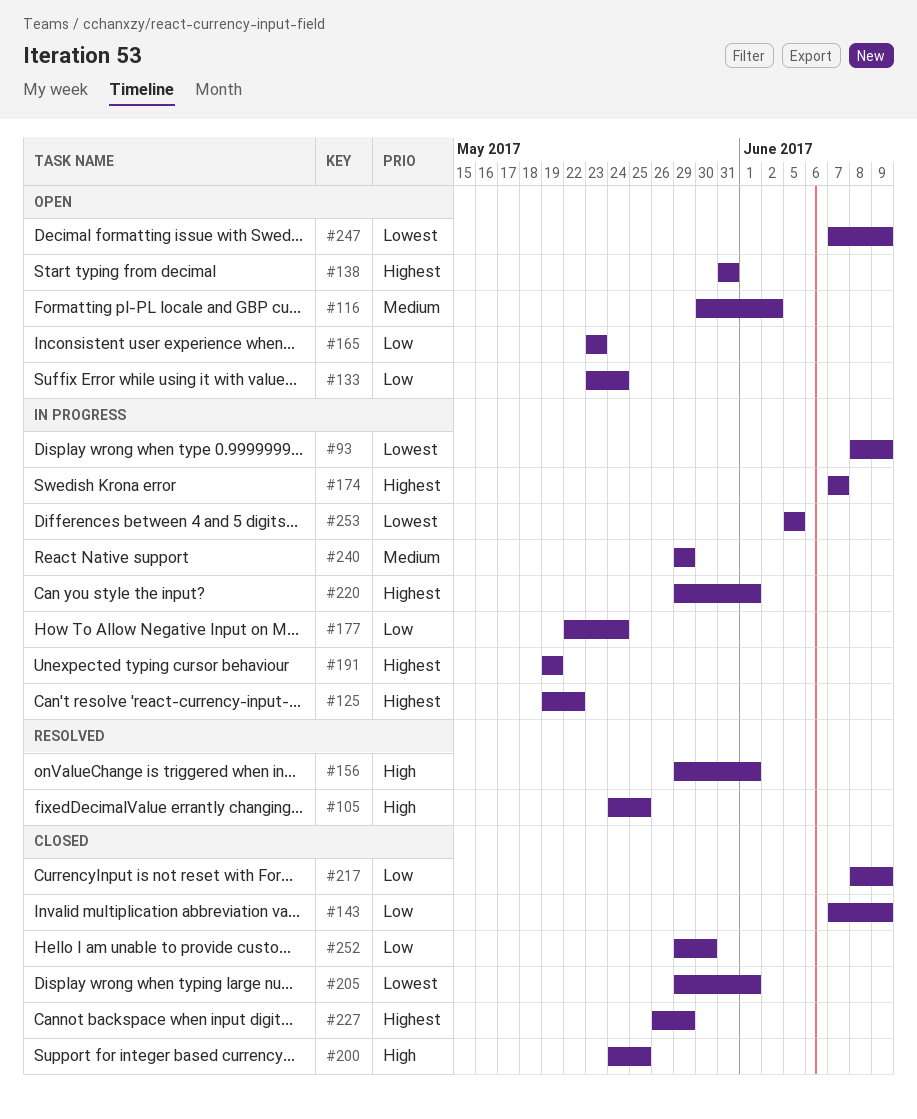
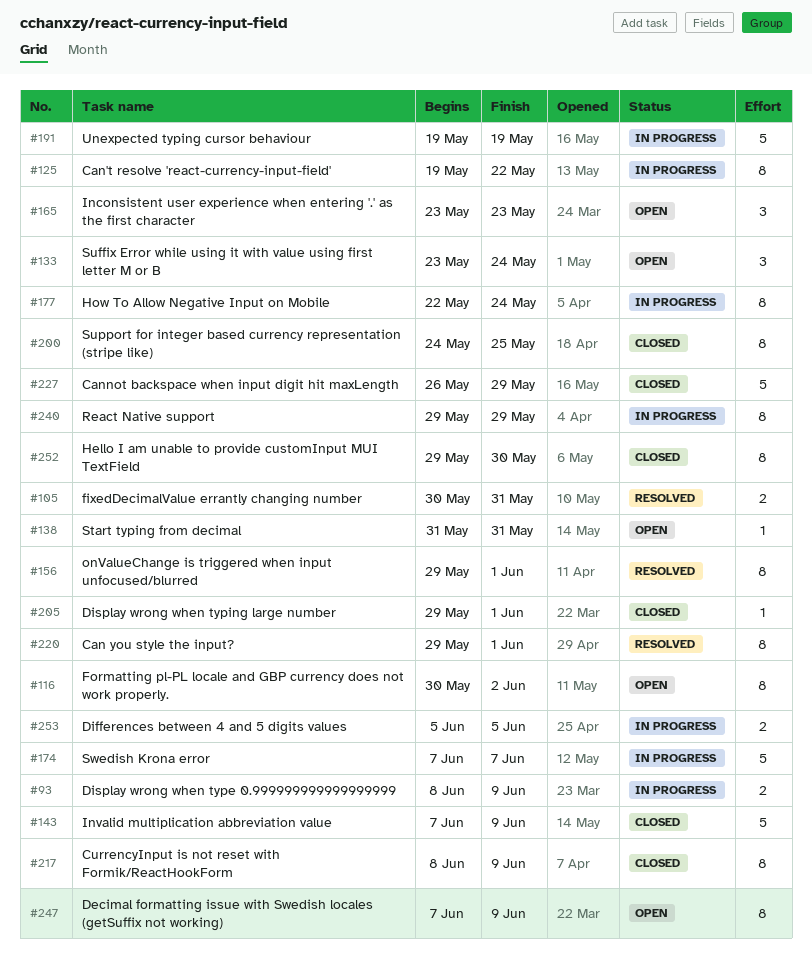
#105, start: May 24 -> May 30
#105, due: May 25 -> May 31
#220, status: In progress -> Resolved

